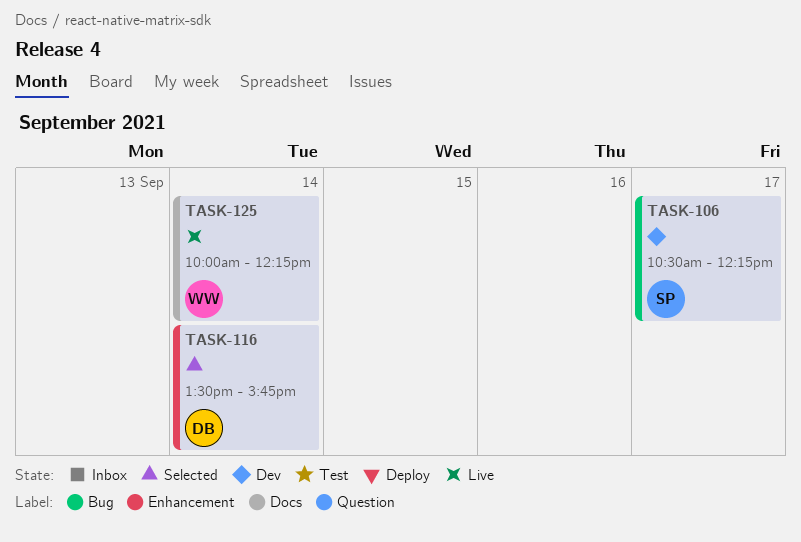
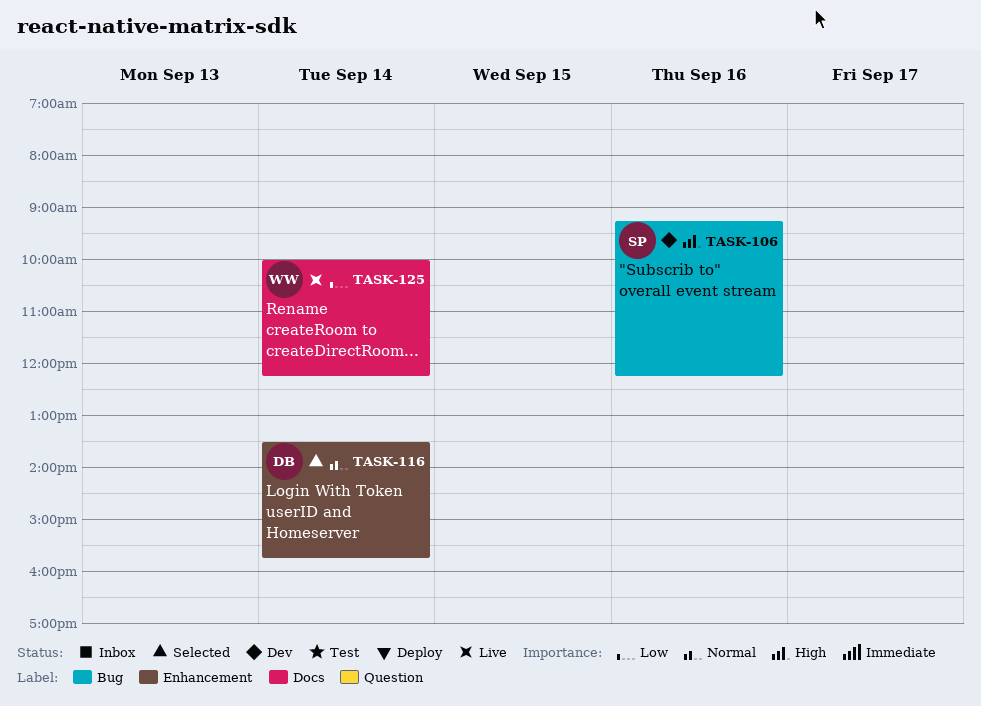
TASK-106, day: Sep 17 -> Sep 16
TASK-106, begins: 10:30 -> 09:15

